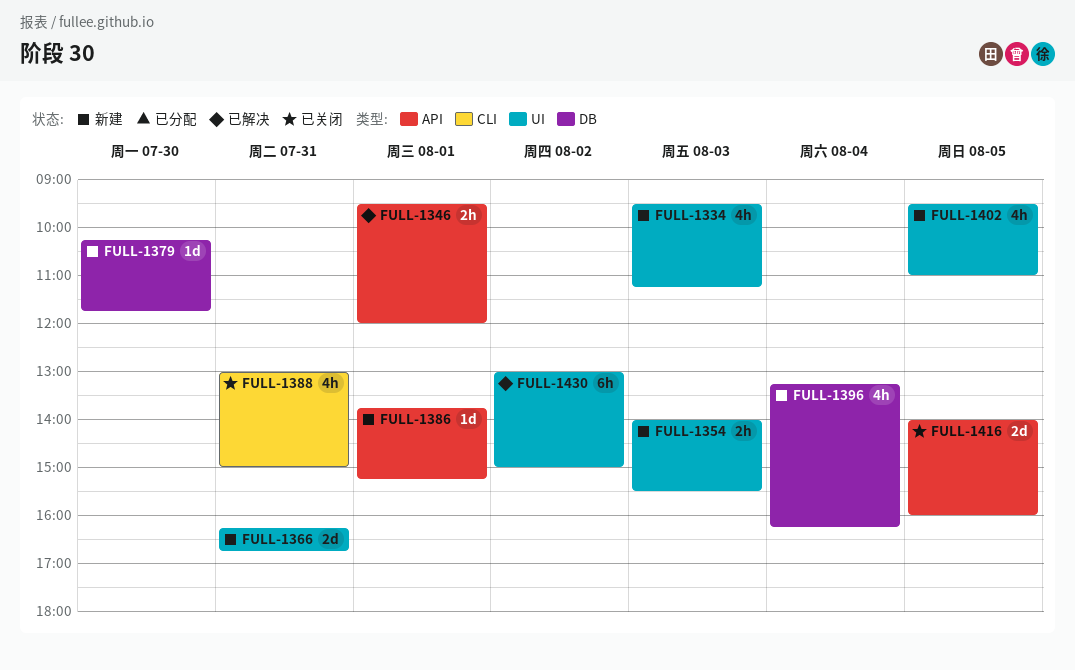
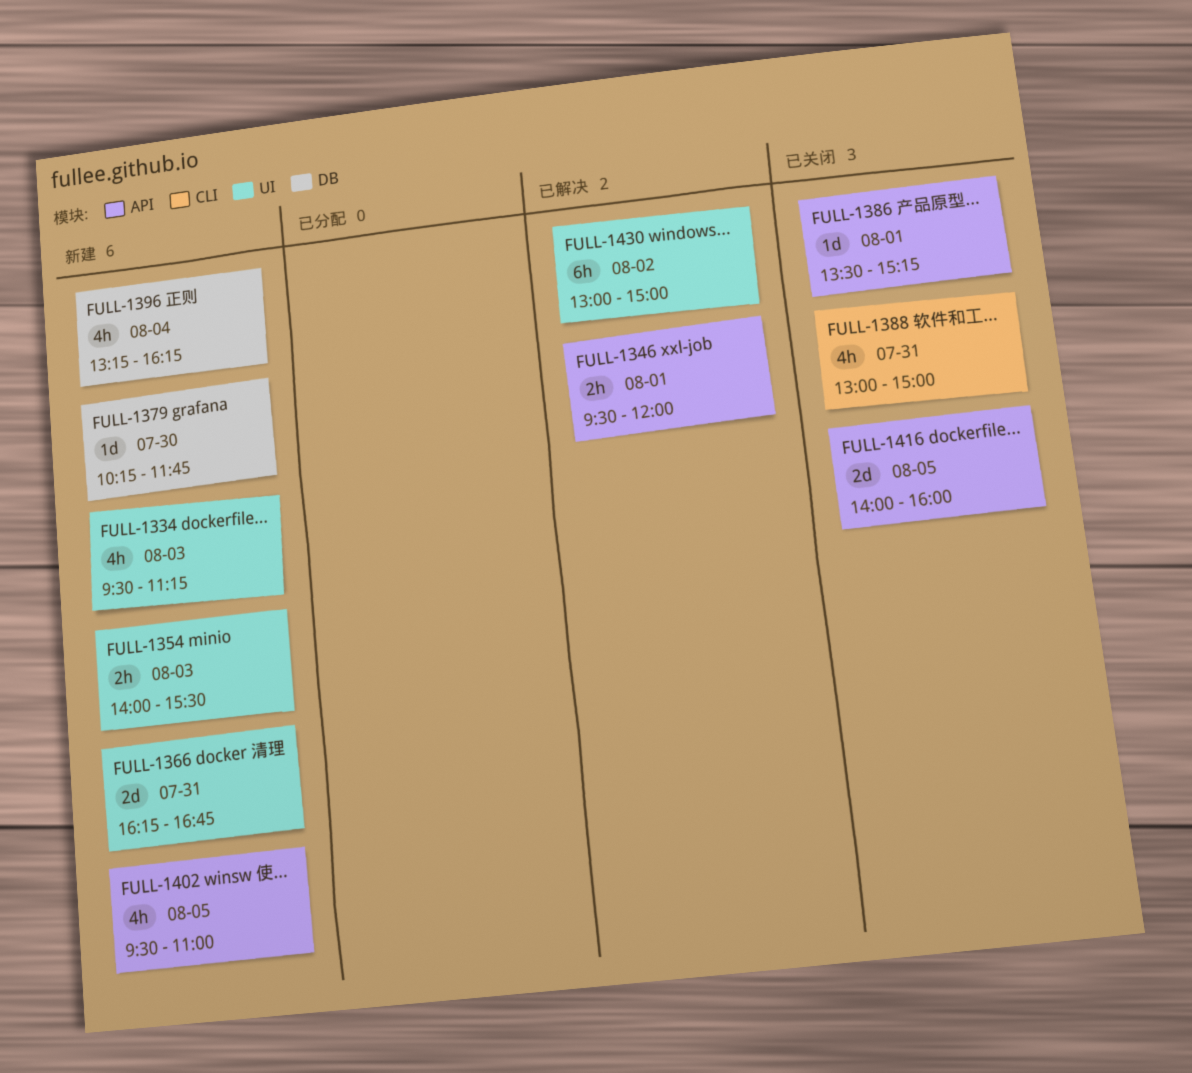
FULL-1386, status: 新建 -> 已关闭
FULL-1386, begins: 13:45 -> 13:30
FULL-1402, label: UI -> API

